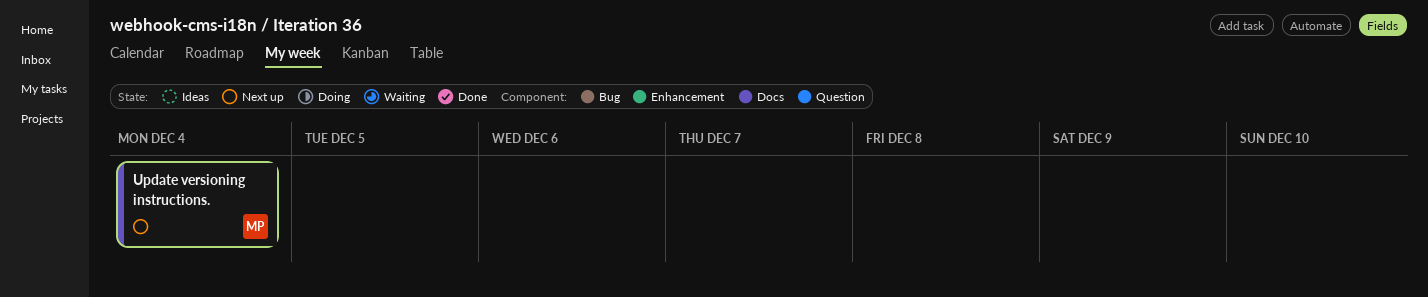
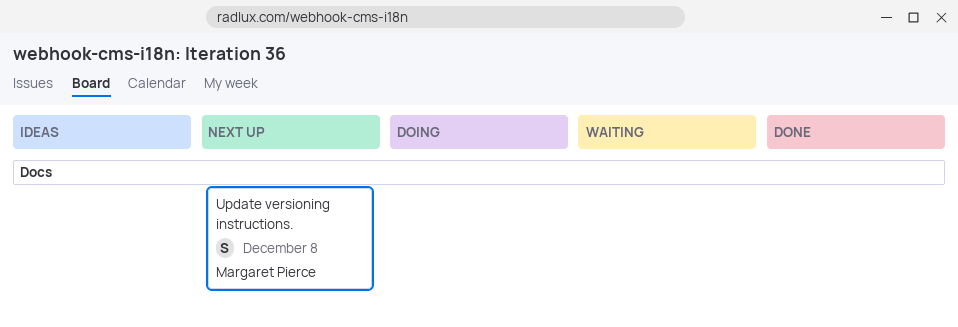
Update versioning instructions., due: Dec 4 -> Dec 8

